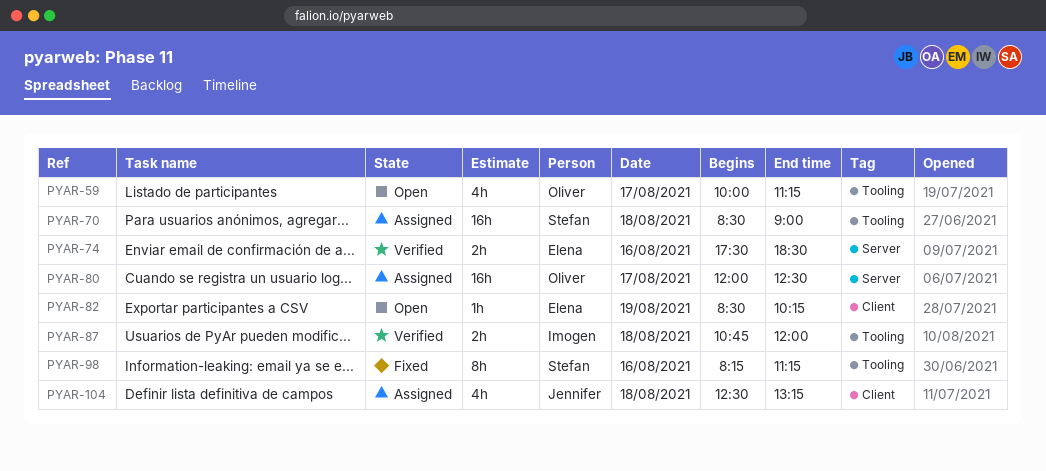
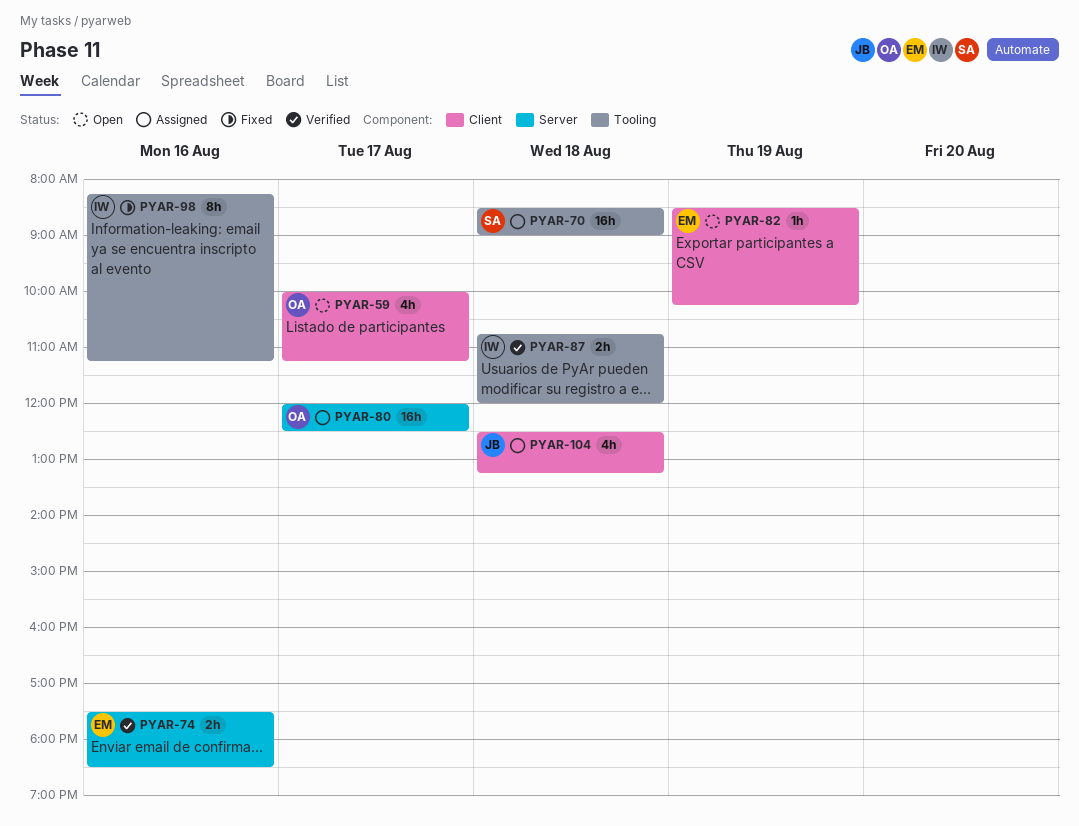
PYAR-59, label: Tooling -> Client
PYAR-98, owner: Stefan -> Imogen

